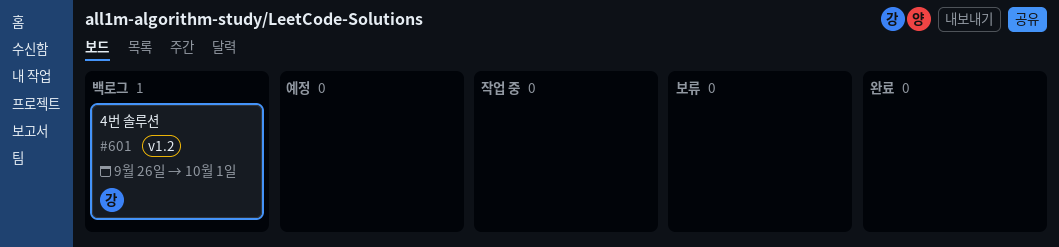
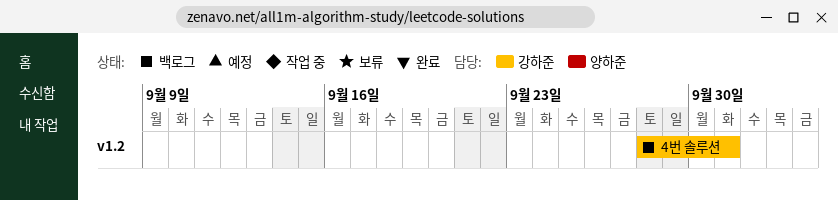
4번 솔루션, start: Sep 26 -> Sep 28

